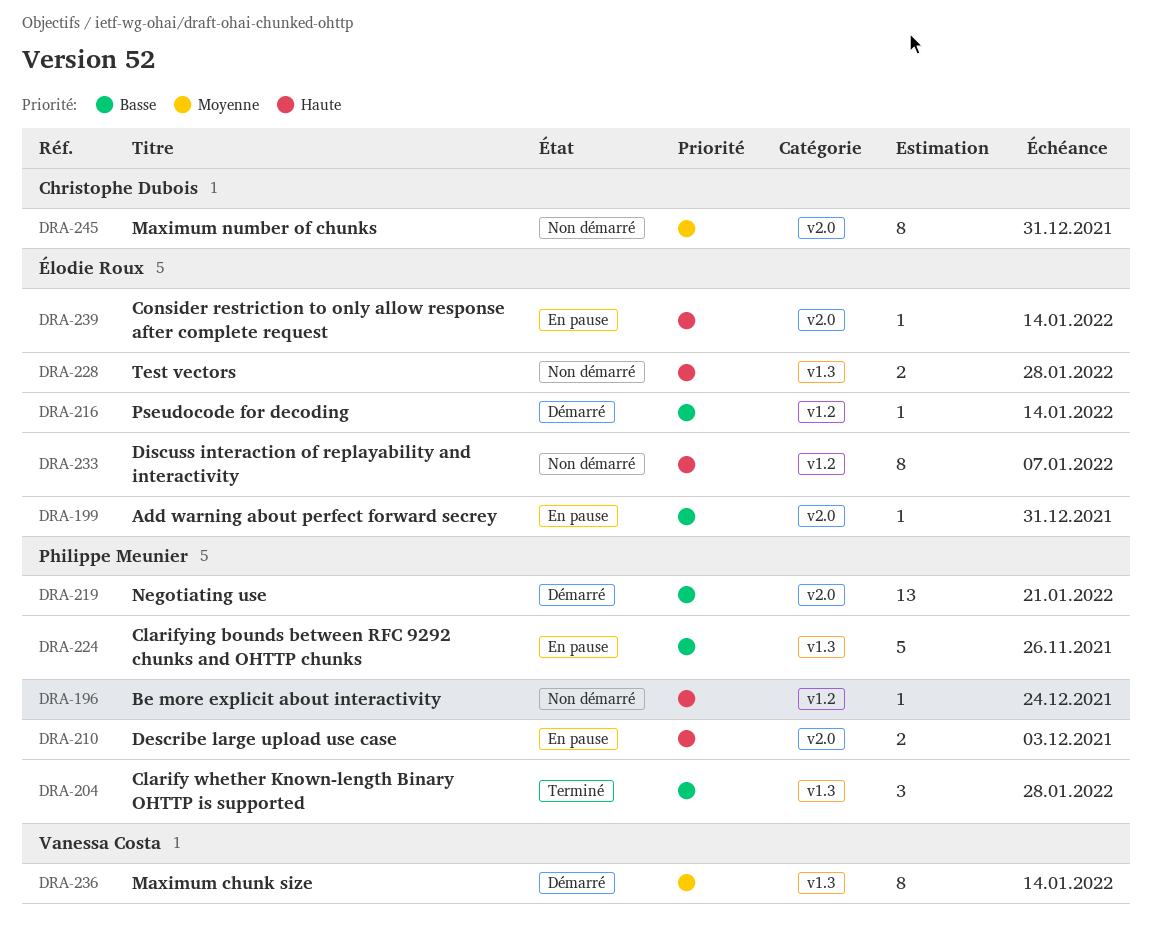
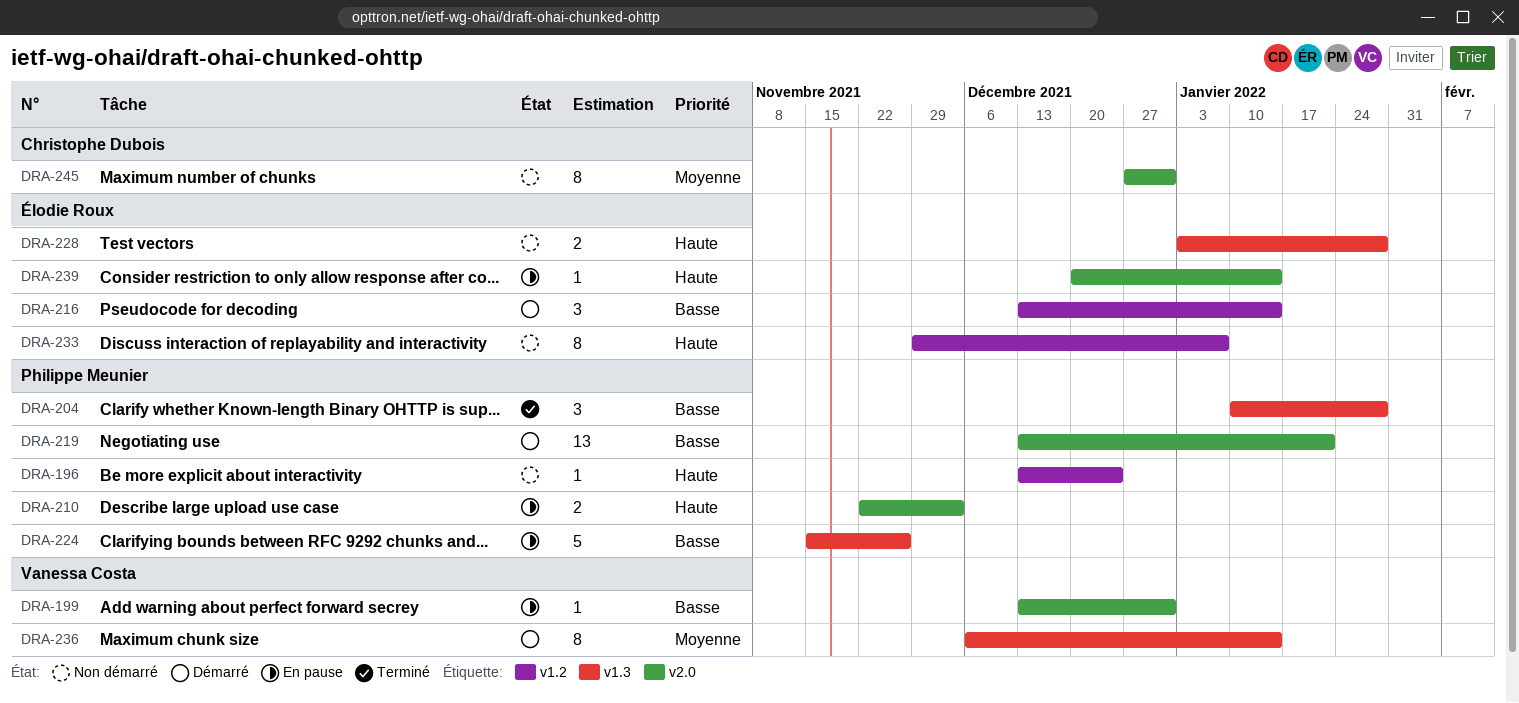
DRA-199, owner: Élodie Roux -> Vanessa Costa
DRA-216, estimate: 1 -> 3

